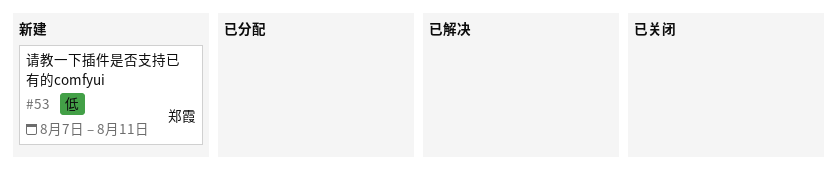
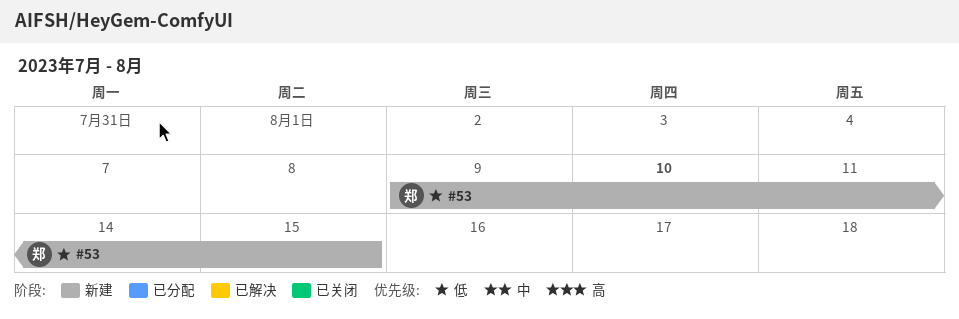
#53, start: Aug 7 -> Aug 9
#53, due: Aug 11 -> Aug 15

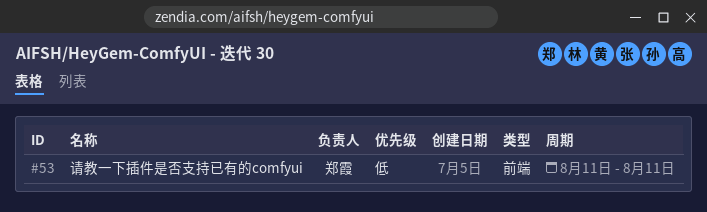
#53, start: Aug 9 -> Aug 11
#53, due: Aug 15 -> Aug 11

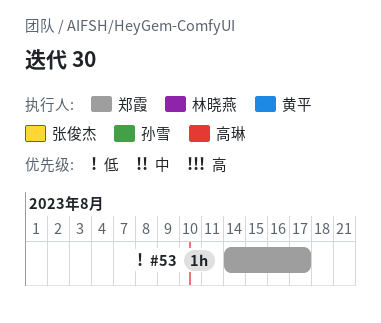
#53, start: Aug 11 -> Aug 14
#53, due: Aug 11 -> Aug 17

